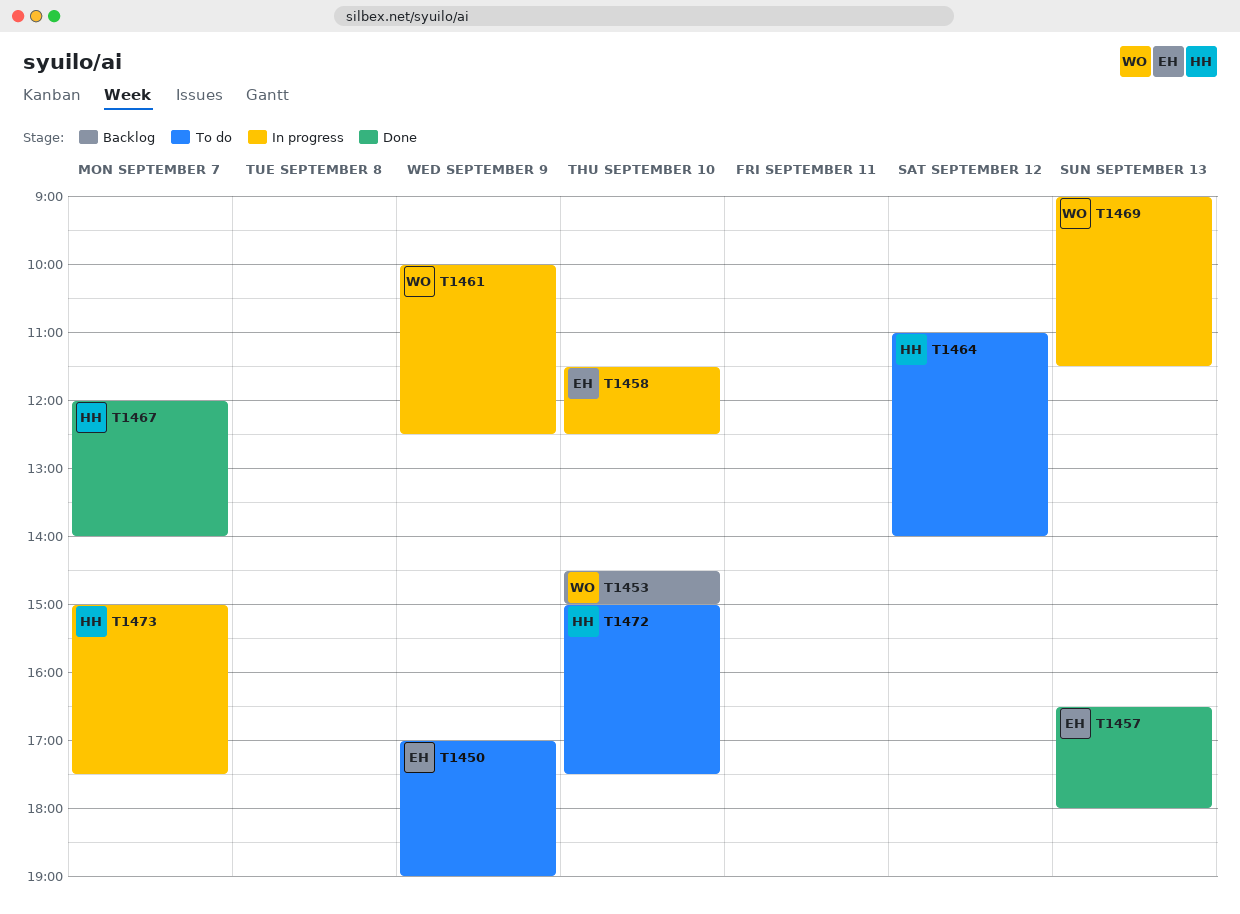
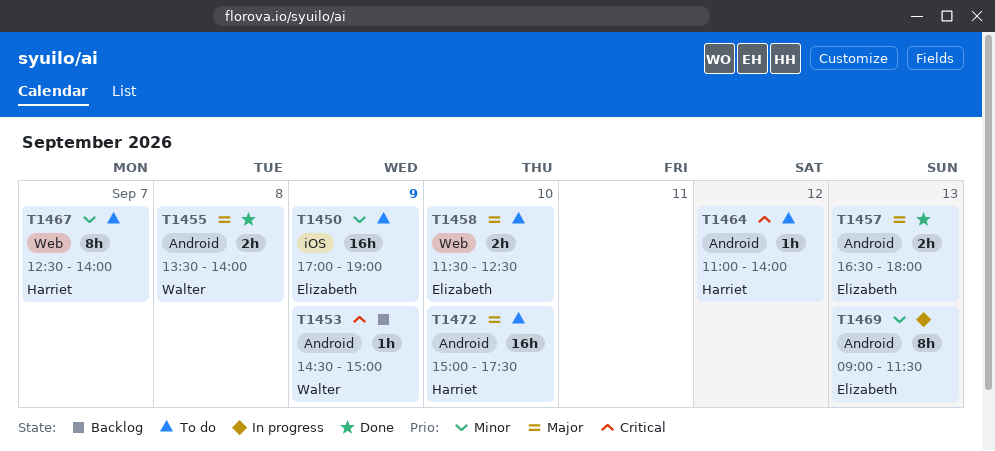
T1453, day: Sep 10 -> Sep 9
T1455: none -> present
T1458, status: In progress -> To do
T1461: present -> none
T1467, status: Done -> To do
T1467, begins: 12:00 -> 12:30
T1469, owner: Walter -> Elizabeth
T1473: present -> none

